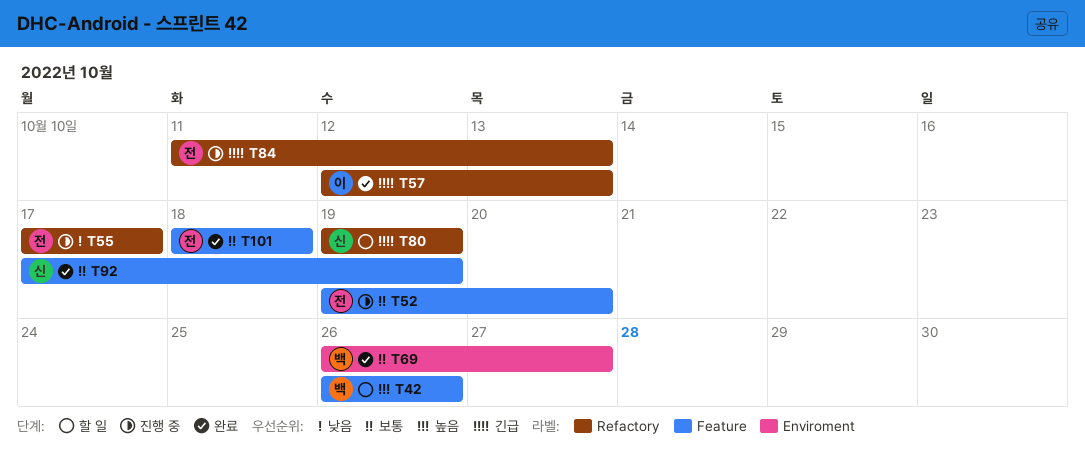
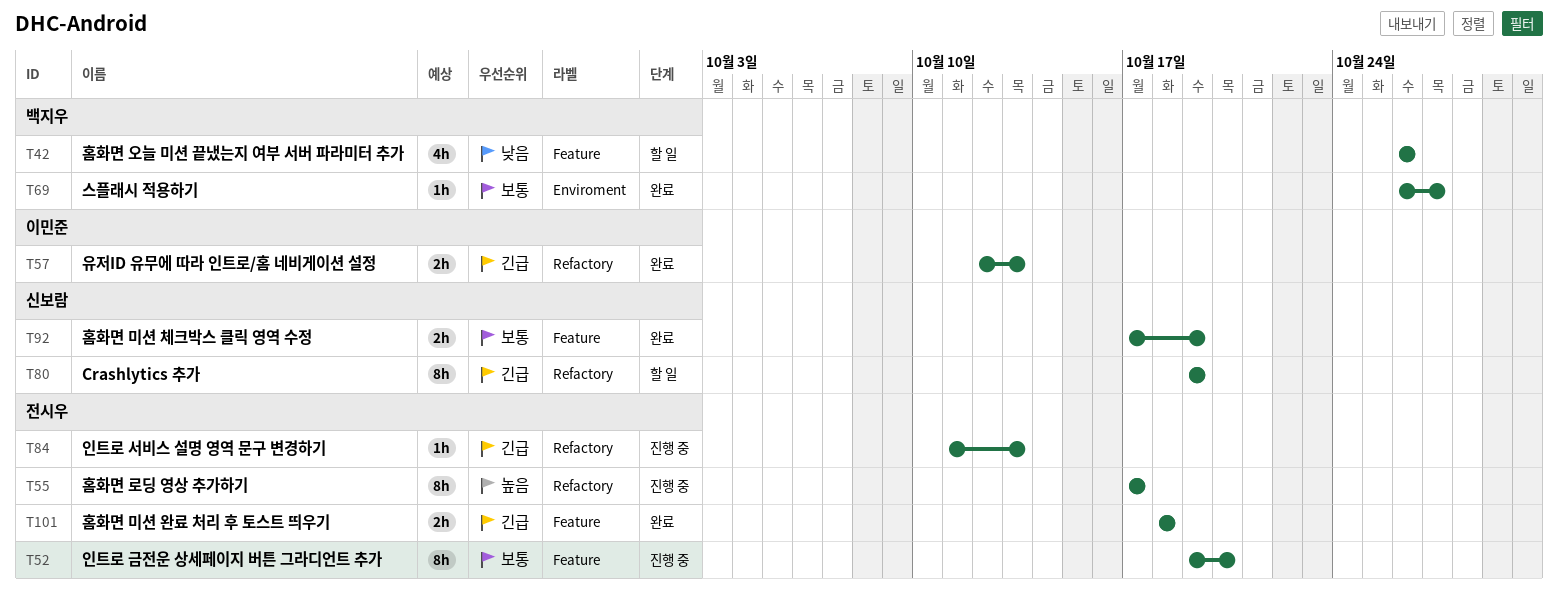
T42, priority: 높음 -> 낮음
T55, priority: 낮음 -> 높음
T101, priority: 보통 -> 긴급

